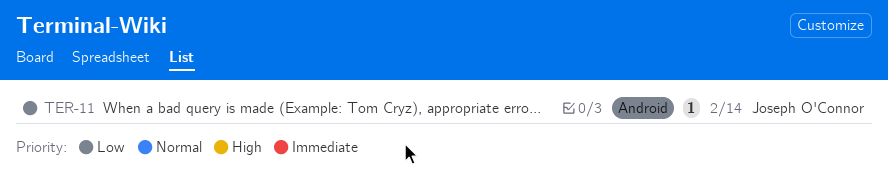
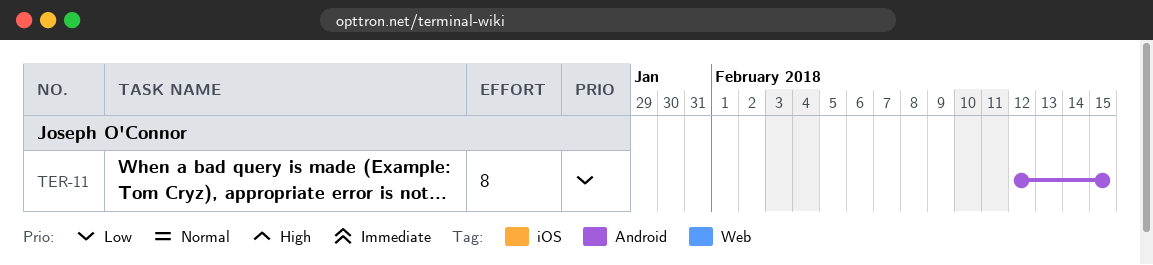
TER-11, estimate: 1 -> 8
TER-11, due: Feb 14 -> Feb 15

